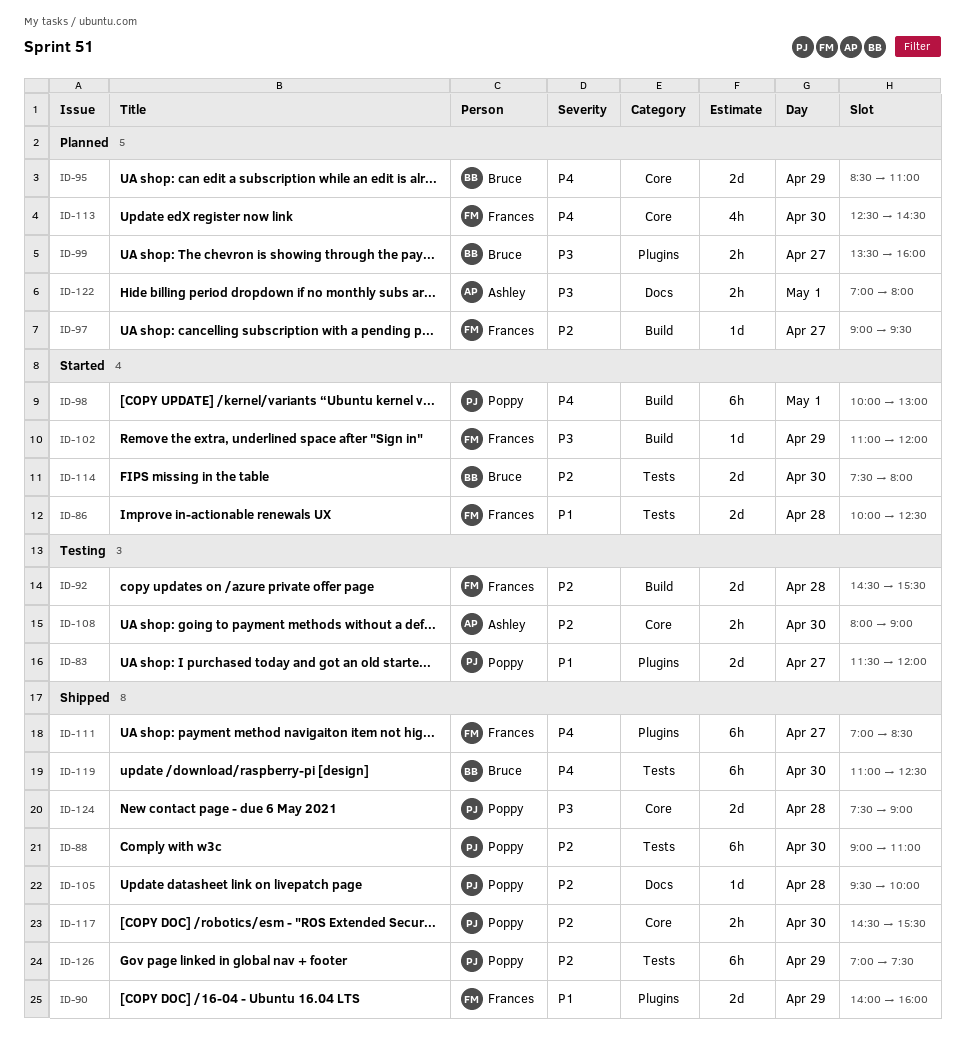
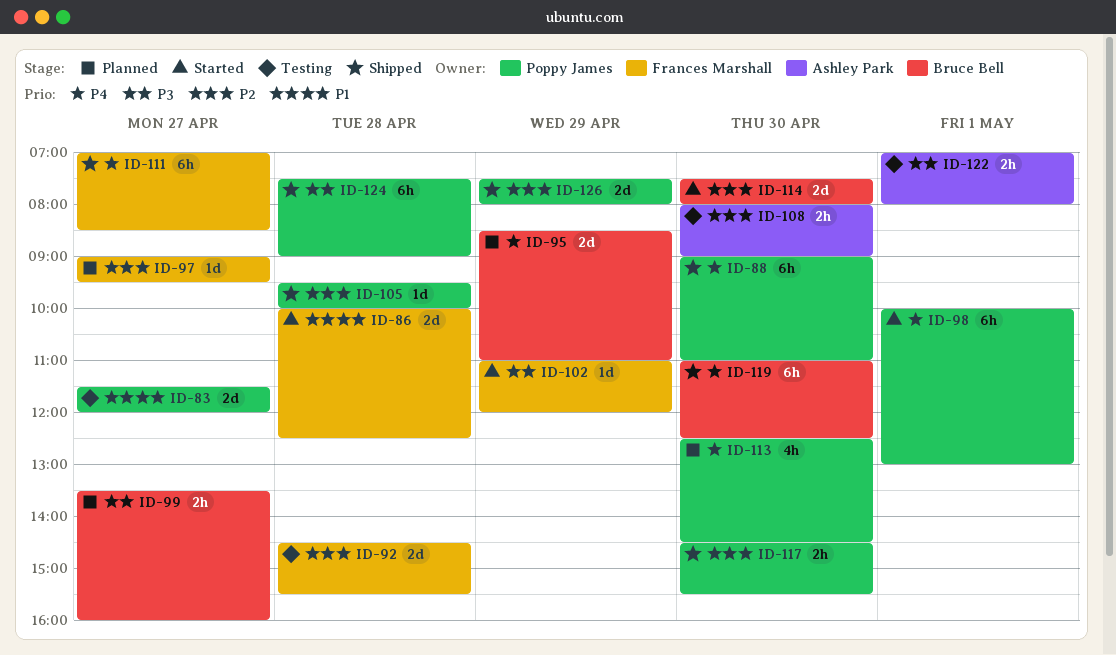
ID-88, priority: P2 -> P4
ID-90: present -> none
ID-113, owner: Frances Marshall -> Poppy James
ID-122, status: Planned -> Testing
ID-124, estimate: 2d -> 6h
ID-126, estimate: 6h -> 2d
ID-126, begins: 07:00 -> 07:30
ID-126, ends: 07:30 -> 08:00

